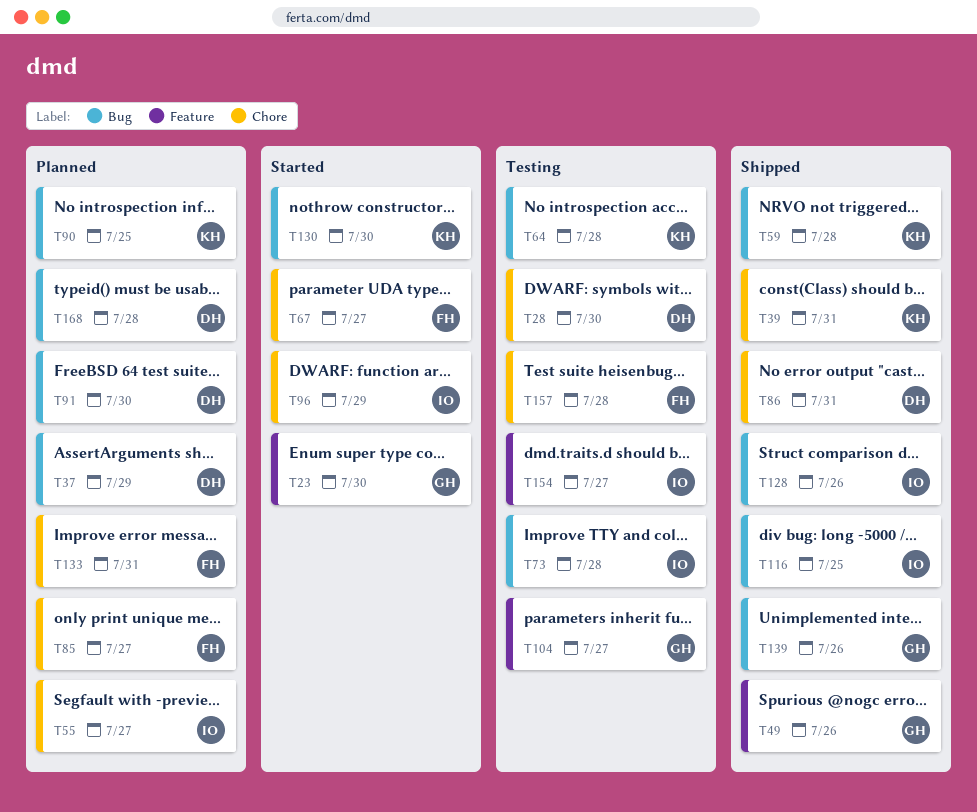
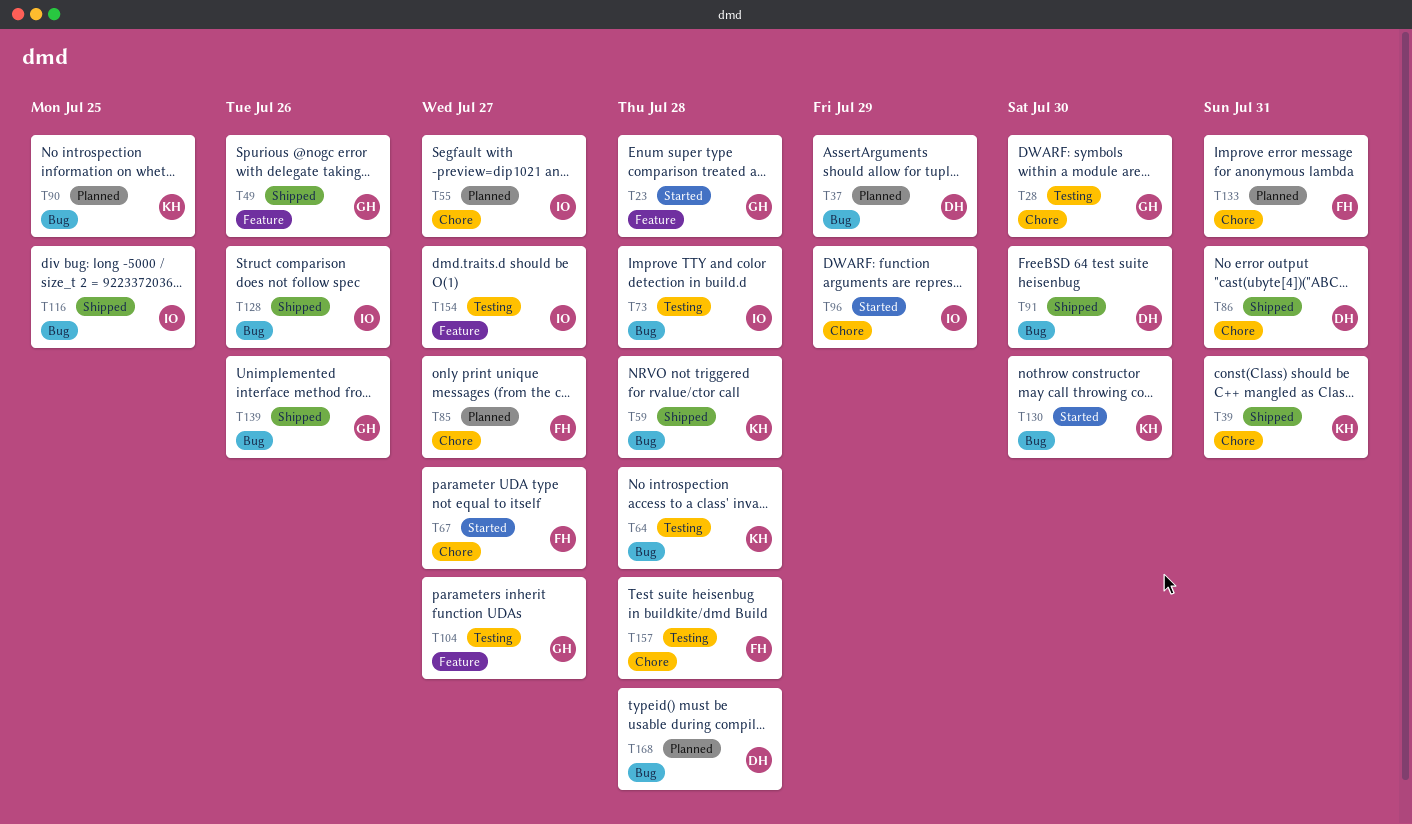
T23, due: Jul 30 -> Jul 28
T28, owner: DH -> GH
T91, status: Planned -> Shipped

